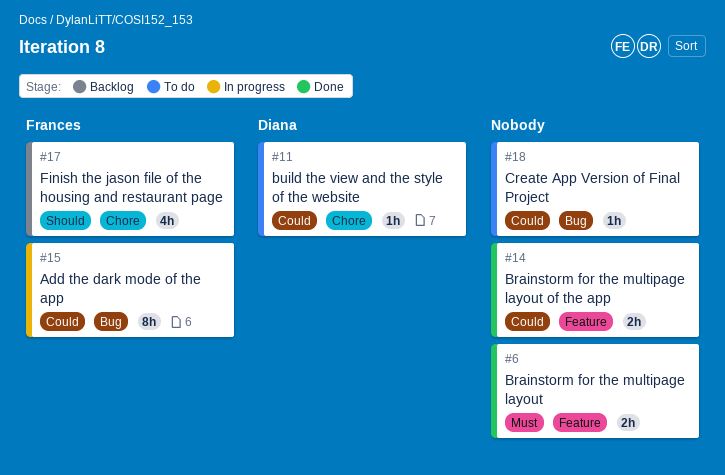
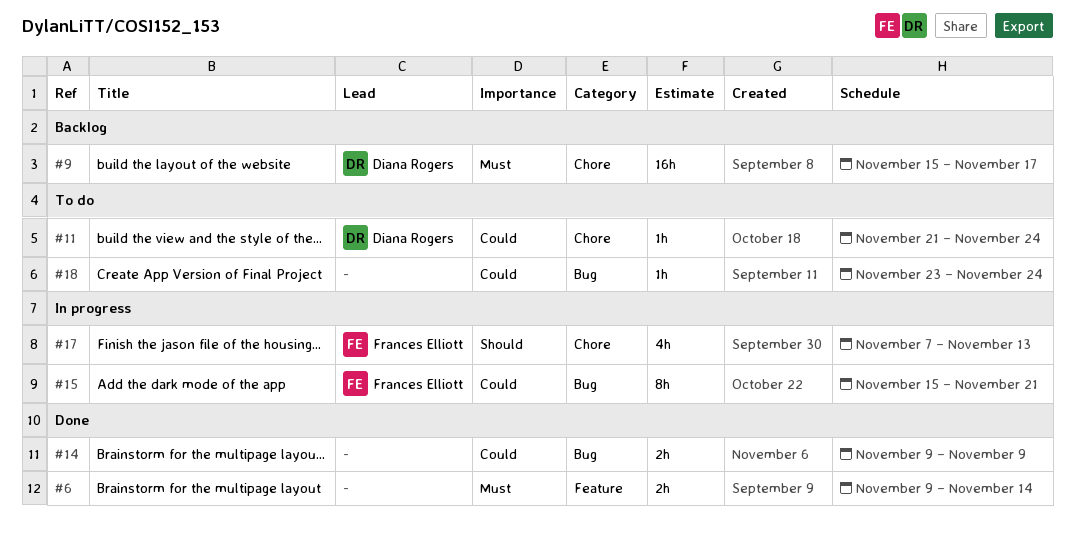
#9: none -> present
#14, label: Feature -> Bug
#17, status: Backlog -> In progress

